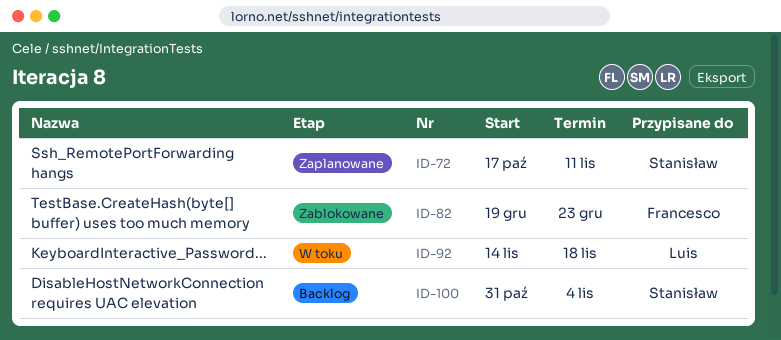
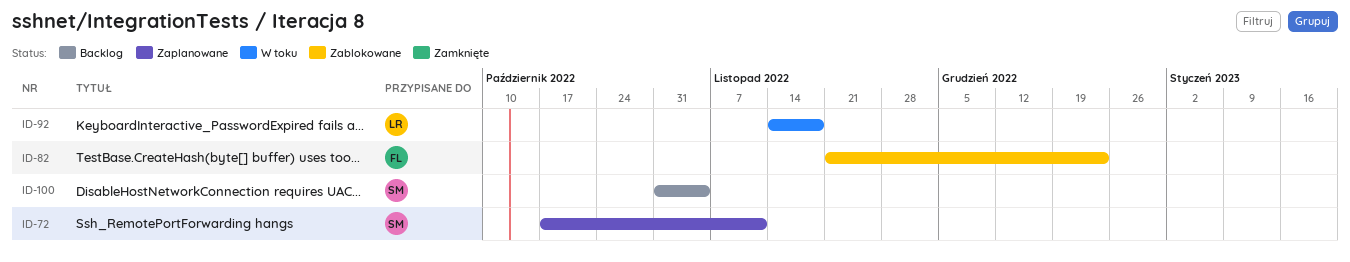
ID-82, start: Dec 19 -> Nov 21

